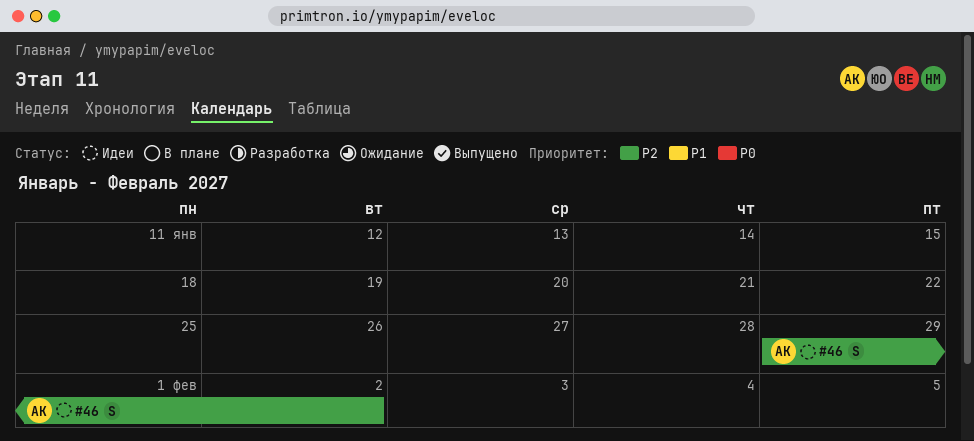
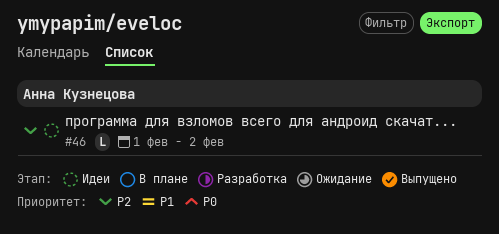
#46, estimate: S -> L
#46, start: Jan 29 -> Feb 1

